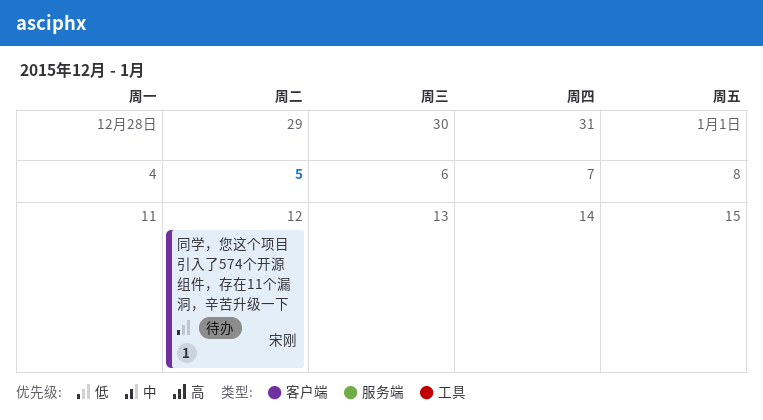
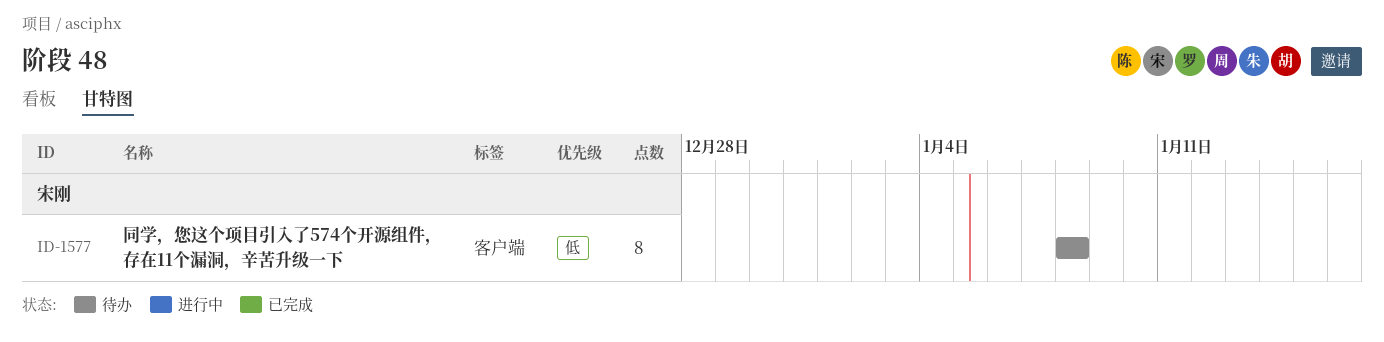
同学，您这个项目引入了574个开源组件，存在11个漏洞，辛苦升级一下, estimate: 1 -> 8
同学，您这个项目引入了574个开源组件，存在11个漏洞，辛苦升级一下, due: Jan 12 -> Jan 8

